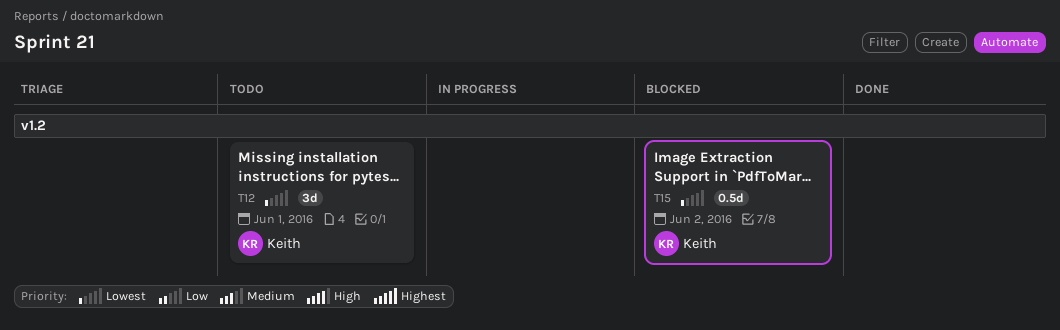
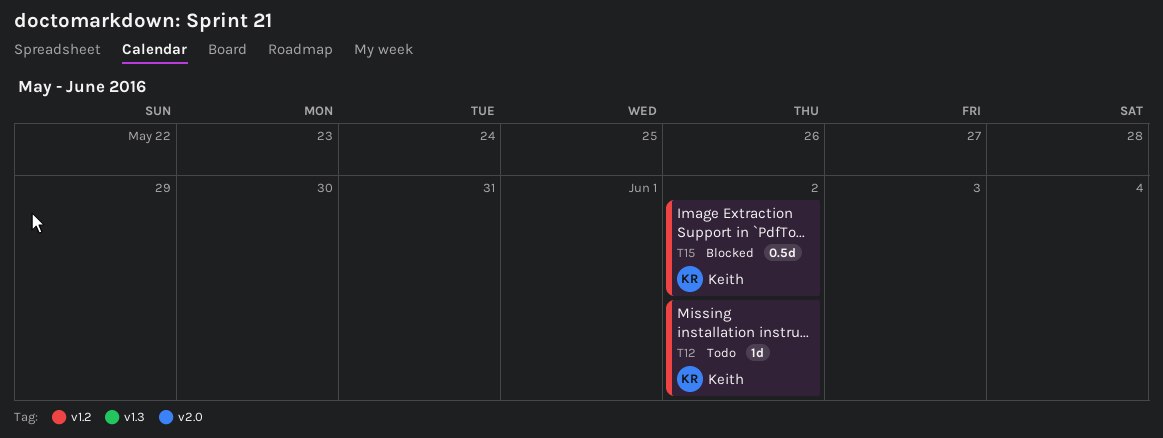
T12, estimate: 3d -> 1d
T12, due: Jun 1 -> Jun 2

